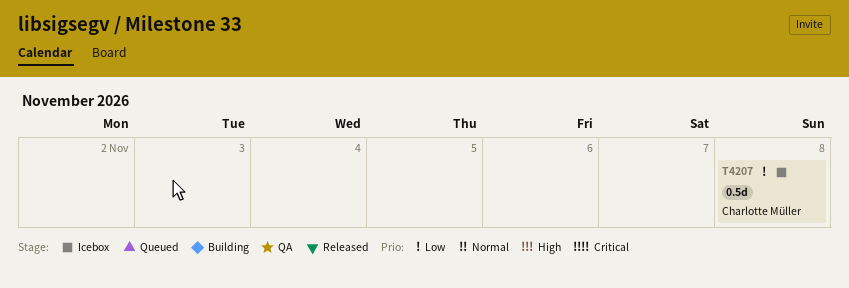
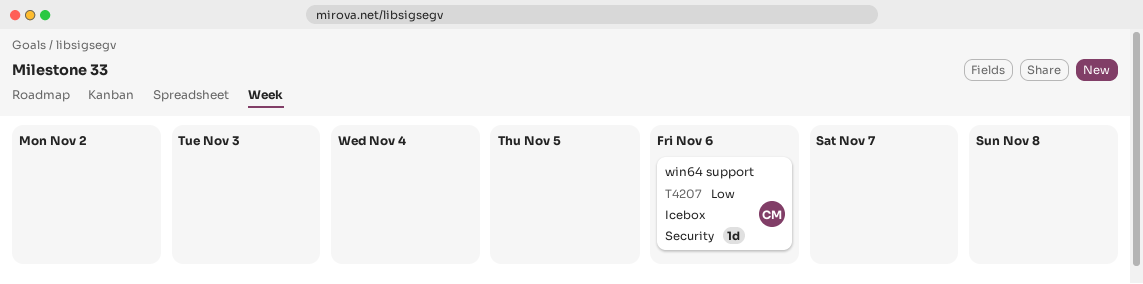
T4207, estimate: 0.5d -> 1d
T4207, due: Nov 8 -> Nov 6

